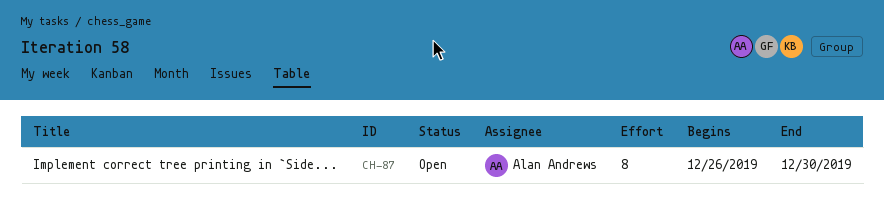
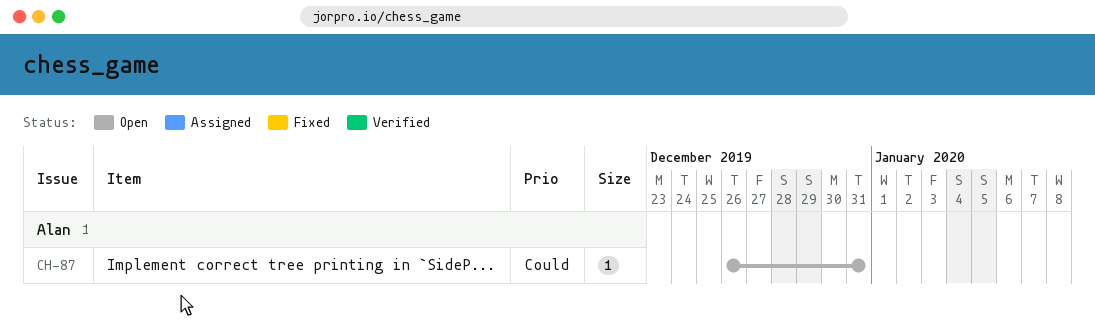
CH-87, estimate: 8 -> 1
CH-87, due: Dec 30 -> Dec 31

